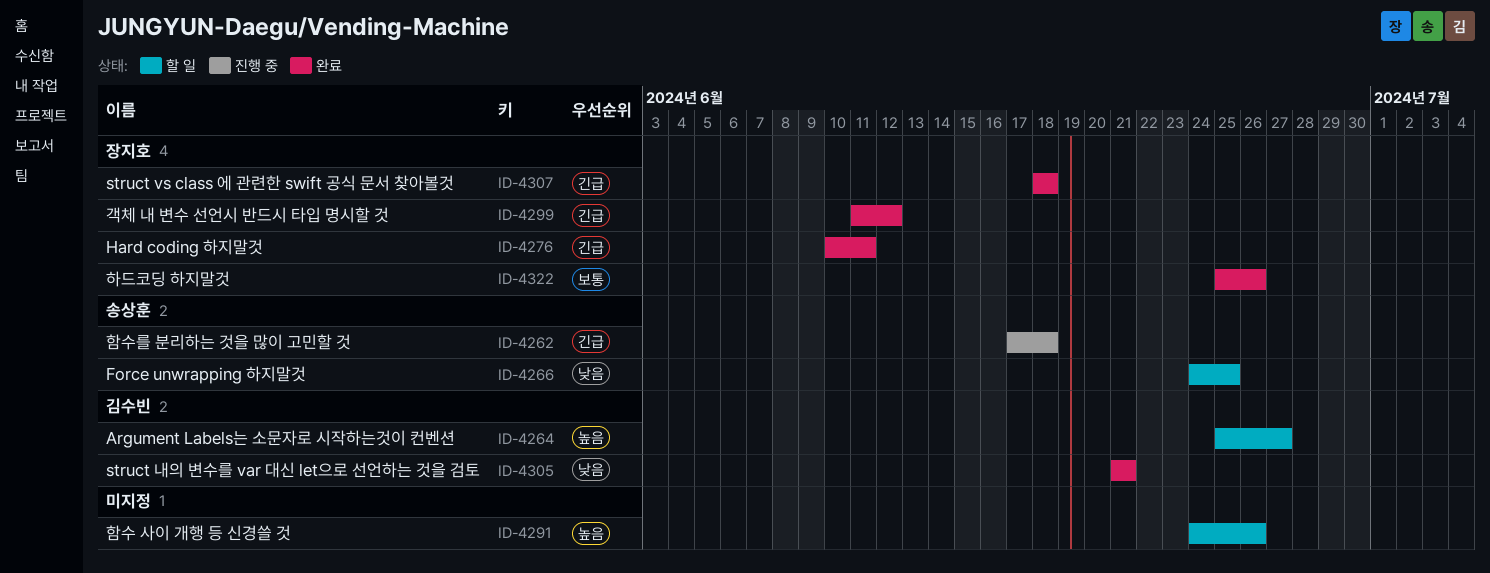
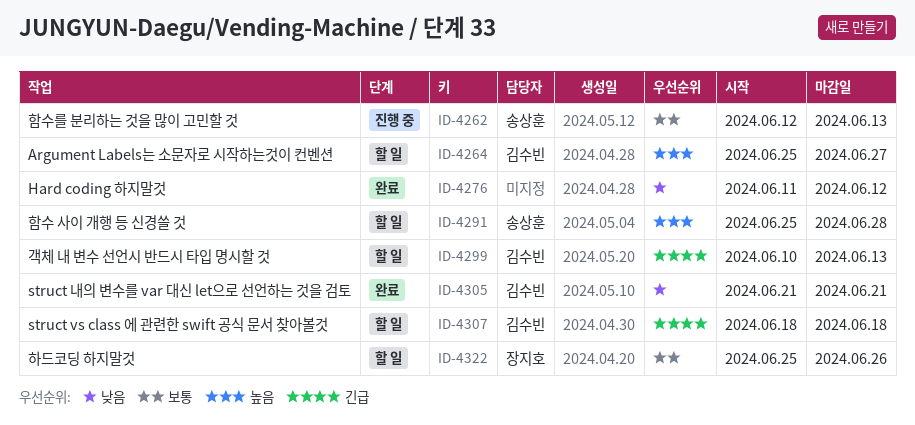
ID-4262, priority: 긴급 -> 보통
ID-4262, start: Jun 17 -> Jun 12
ID-4262, due: Jun 18 -> Jun 13
ID-4266: present -> none
ID-4276, owner: 장지호 -> none
ID-4276, priority: 긴급 -> 낮음
ID-4276, start: Jun 10 -> Jun 11
ID-4276, due: Jun 11 -> Jun 12
ID-4291, owner: none -> 송상훈
ID-4291, start: Jun 24 -> Jun 25
ID-4291, due: Jun 26 -> Jun 28
ID-4299, status: 완료 -> 할 일
ID-4299, owner: 장지호 -> 김수빈
ID-4299, start: Jun 11 -> Jun 10
ID-4299, due: Jun 12 -> Jun 13
ID-4307, status: 완료 -> 할 일
ID-4307, owner: 장지호 -> 김수빈
ID-4322, status: 완료 -> 할 일

